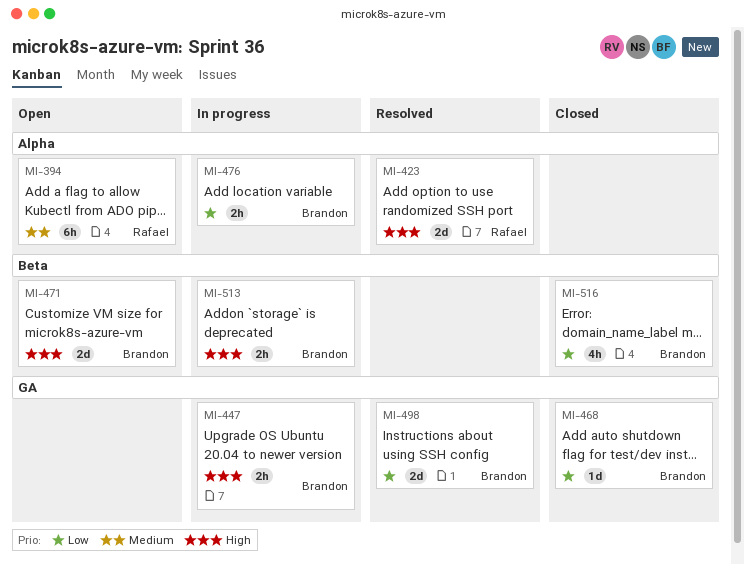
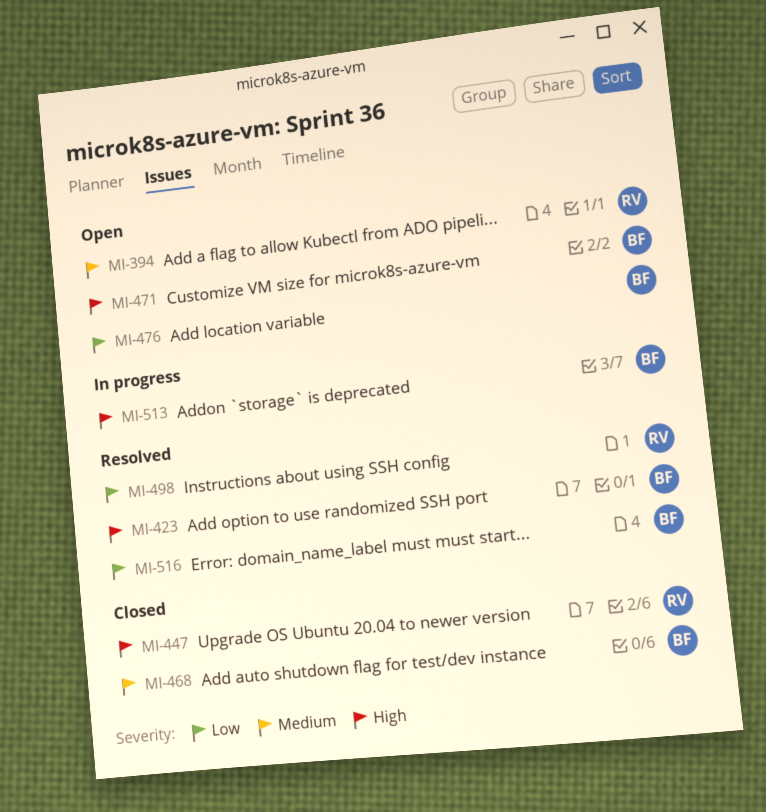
MI-423, owner: Rafael -> Brandon
MI-447, status: In progress -> Closed
MI-447, owner: Brandon -> Rafael
MI-468, priority: Low -> Medium
MI-476, status: In progress -> Open
MI-498, owner: Brandon -> Rafael
MI-516, status: Closed -> Resolved

